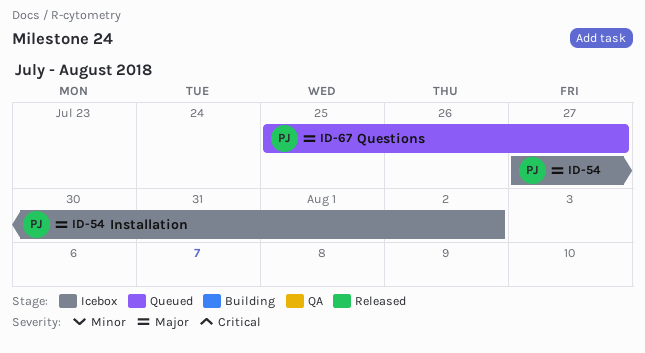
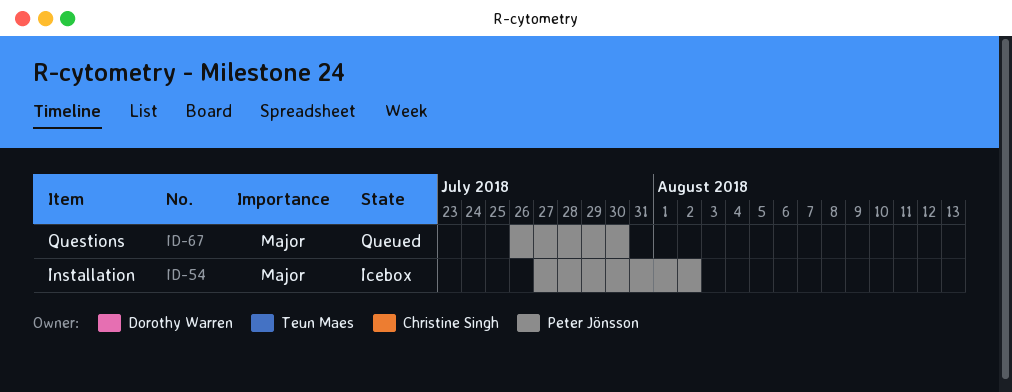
ID-67, start: Jul 25 -> Jul 26
ID-67, due: Jul 27 -> Jul 30

